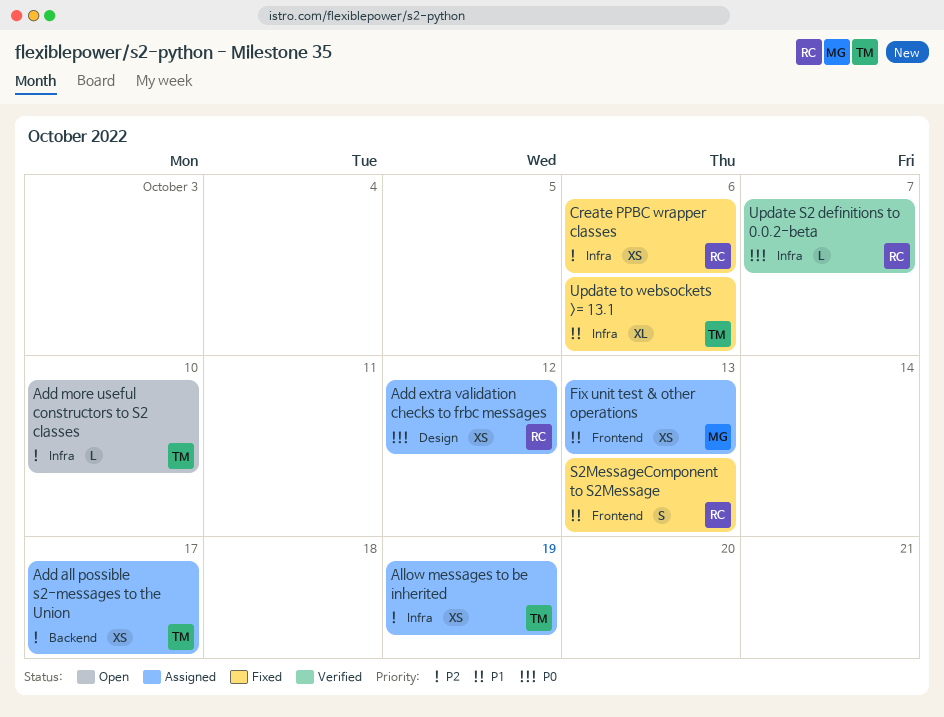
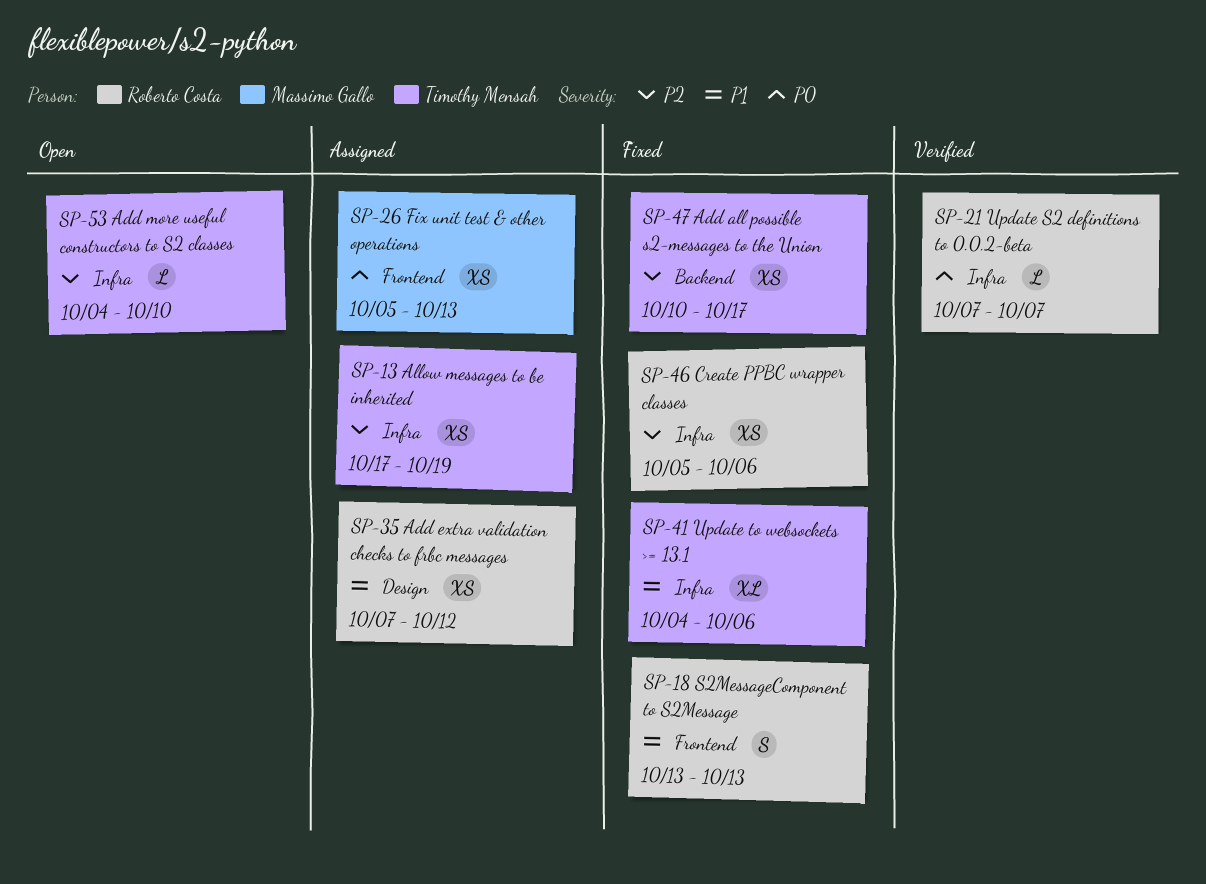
Add all possible s2-messages to the Union, status: Assigned -> Fixed
Add extra validation checks to frbc messages, priority: P0 -> P1
Fix unit test & other operations, priority: P1 -> P0

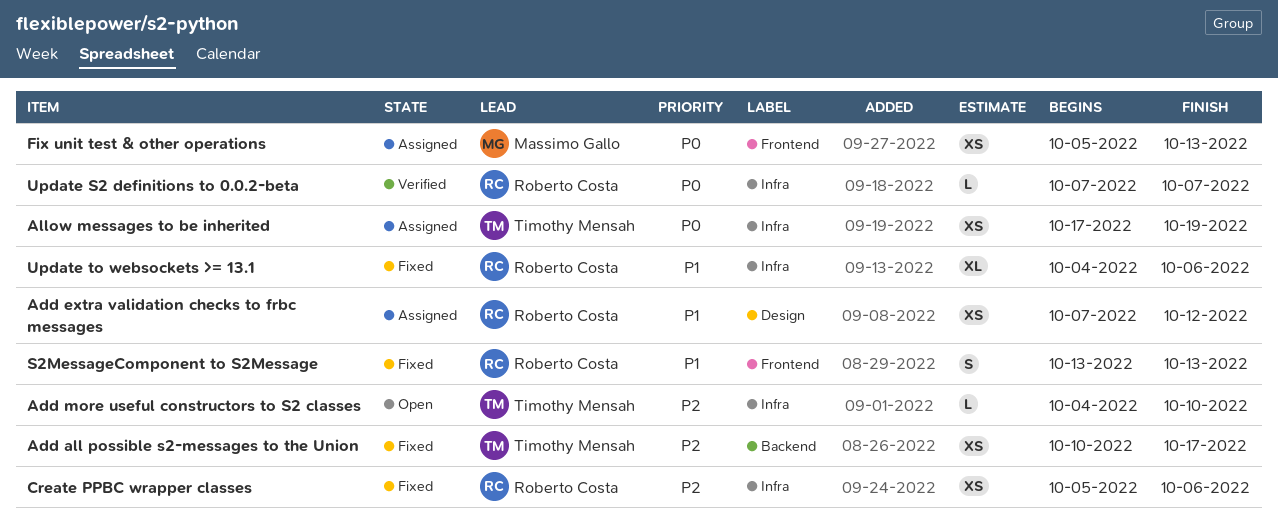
Allow messages to be inherited, priority: P2 -> P0
Update to websockets >= 13.1, owner: Timothy Mensah -> Roberto Costa

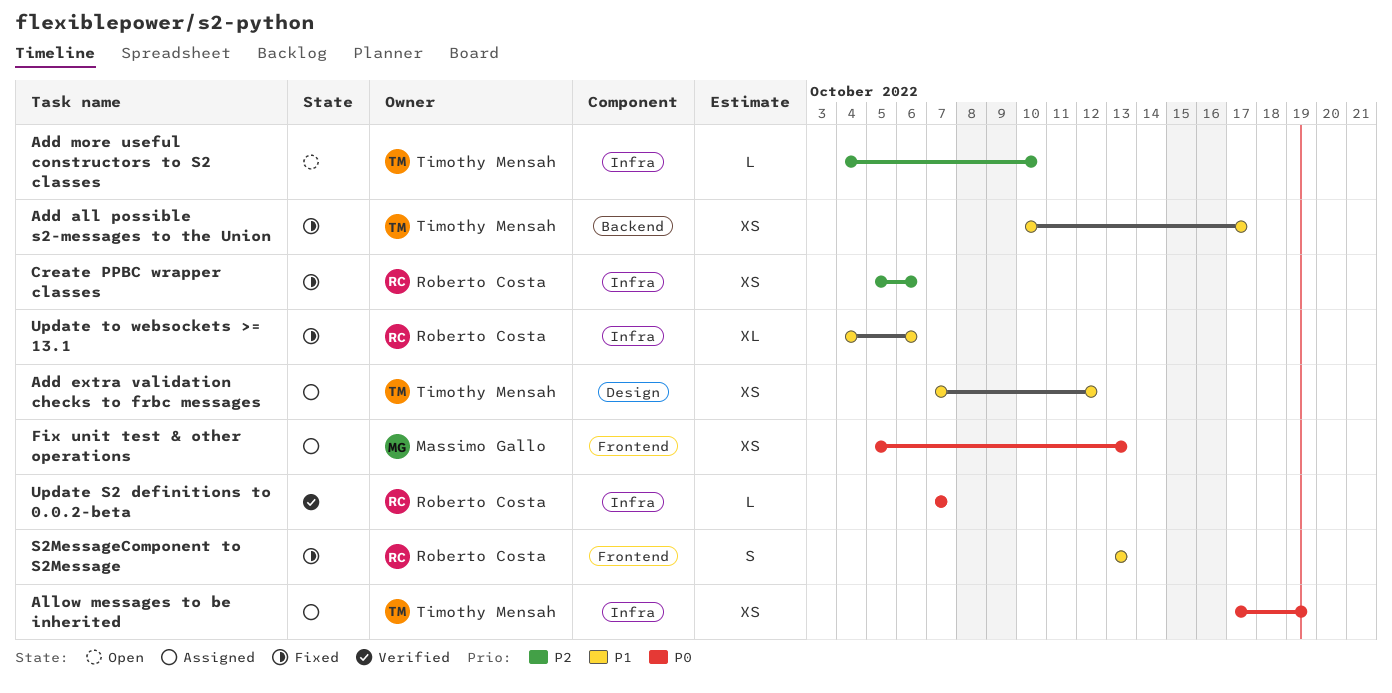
Add all possible s2-messages to the Union, priority: P2 -> P1
Add extra validation checks to frbc messages, owner: Roberto Costa -> Timothy Mensah

